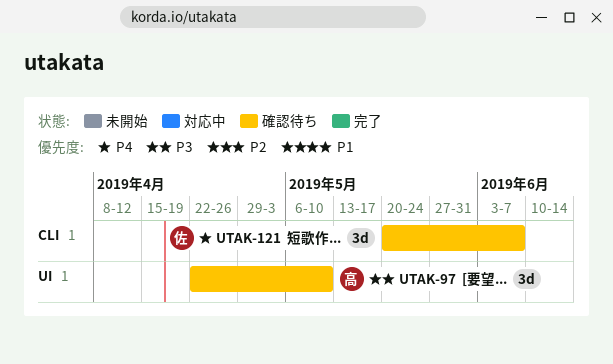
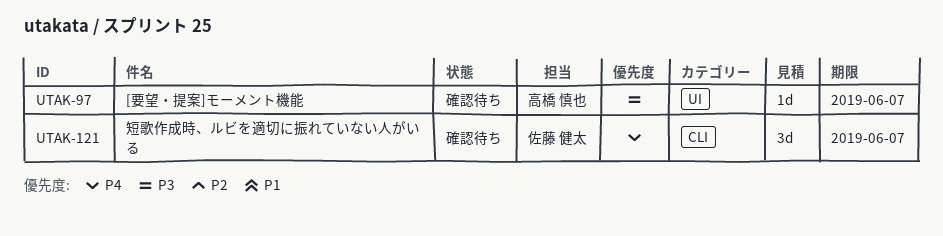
UTAK-97, estimate: 3d -> 1d
UTAK-97, due: May 10 -> Jun 7

